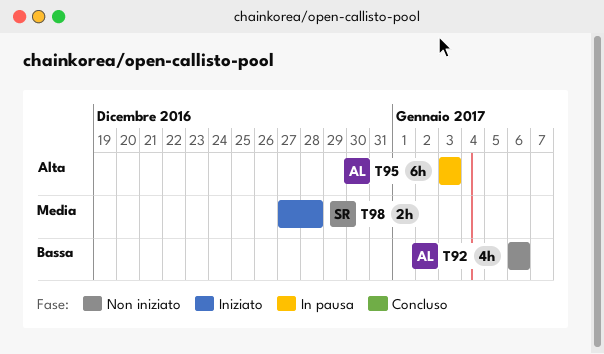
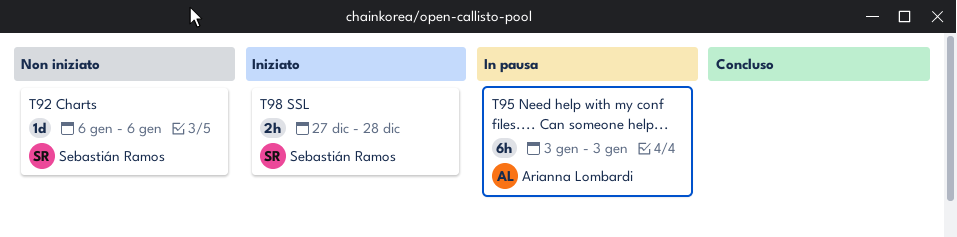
T92, owner: Arianna Lombardi -> Sebastián Ramos
T92, estimate: 4h -> 1d

